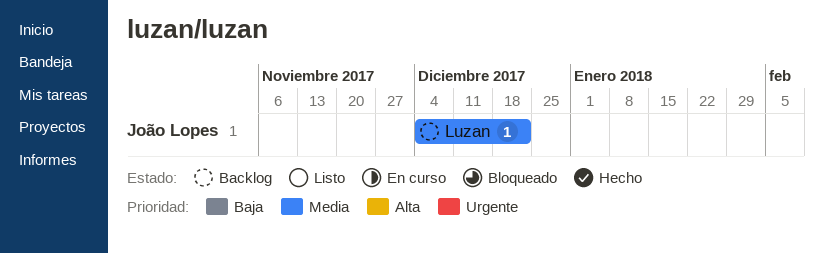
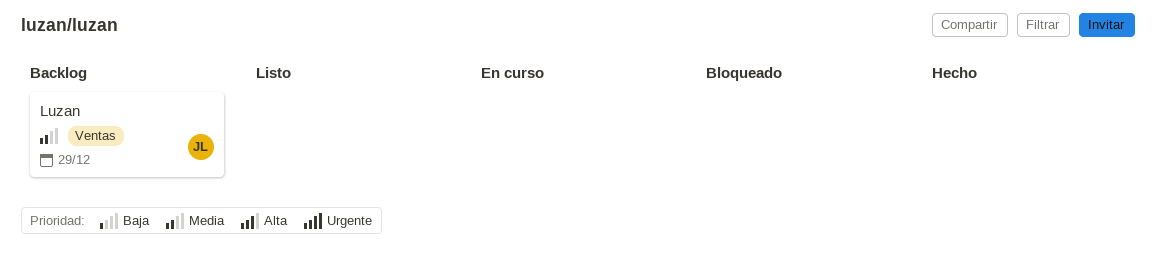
Luzan, due: Dec 22 -> Dec 29

